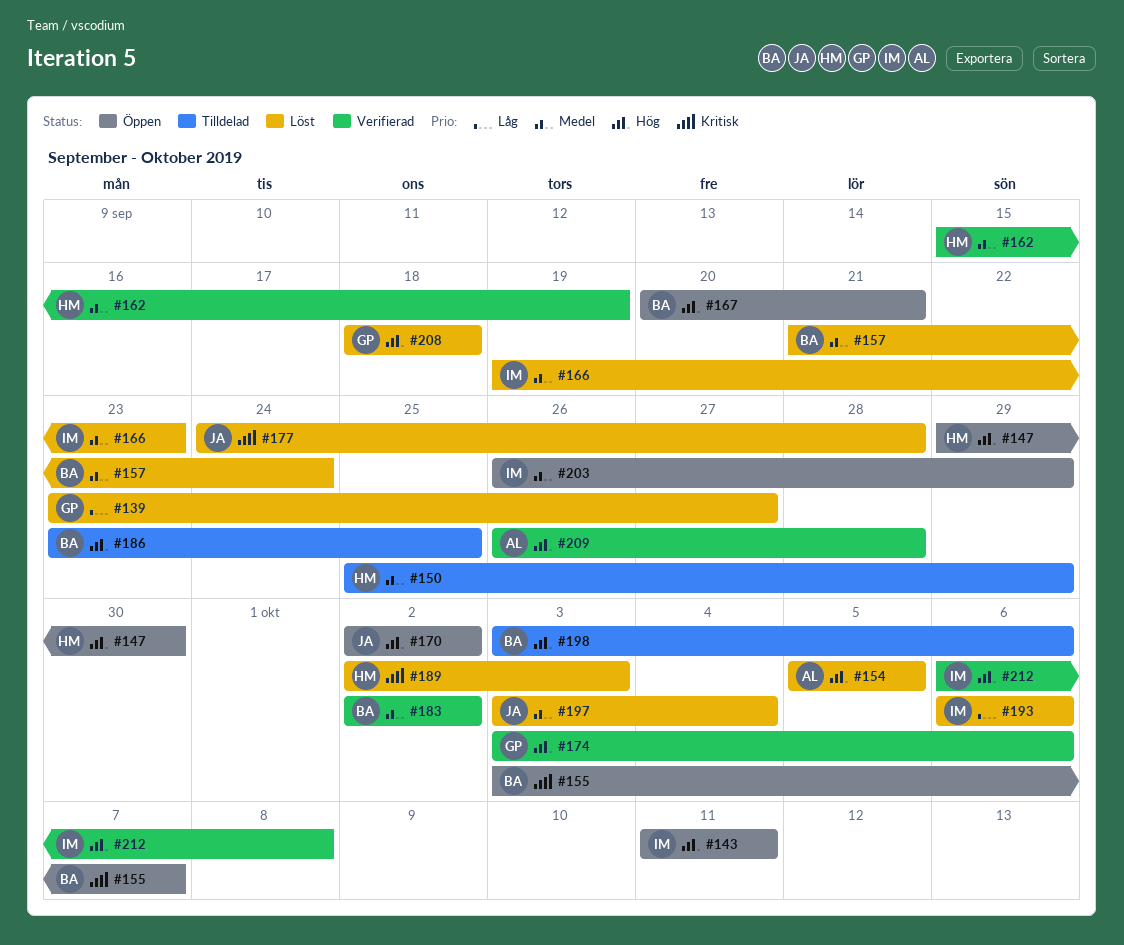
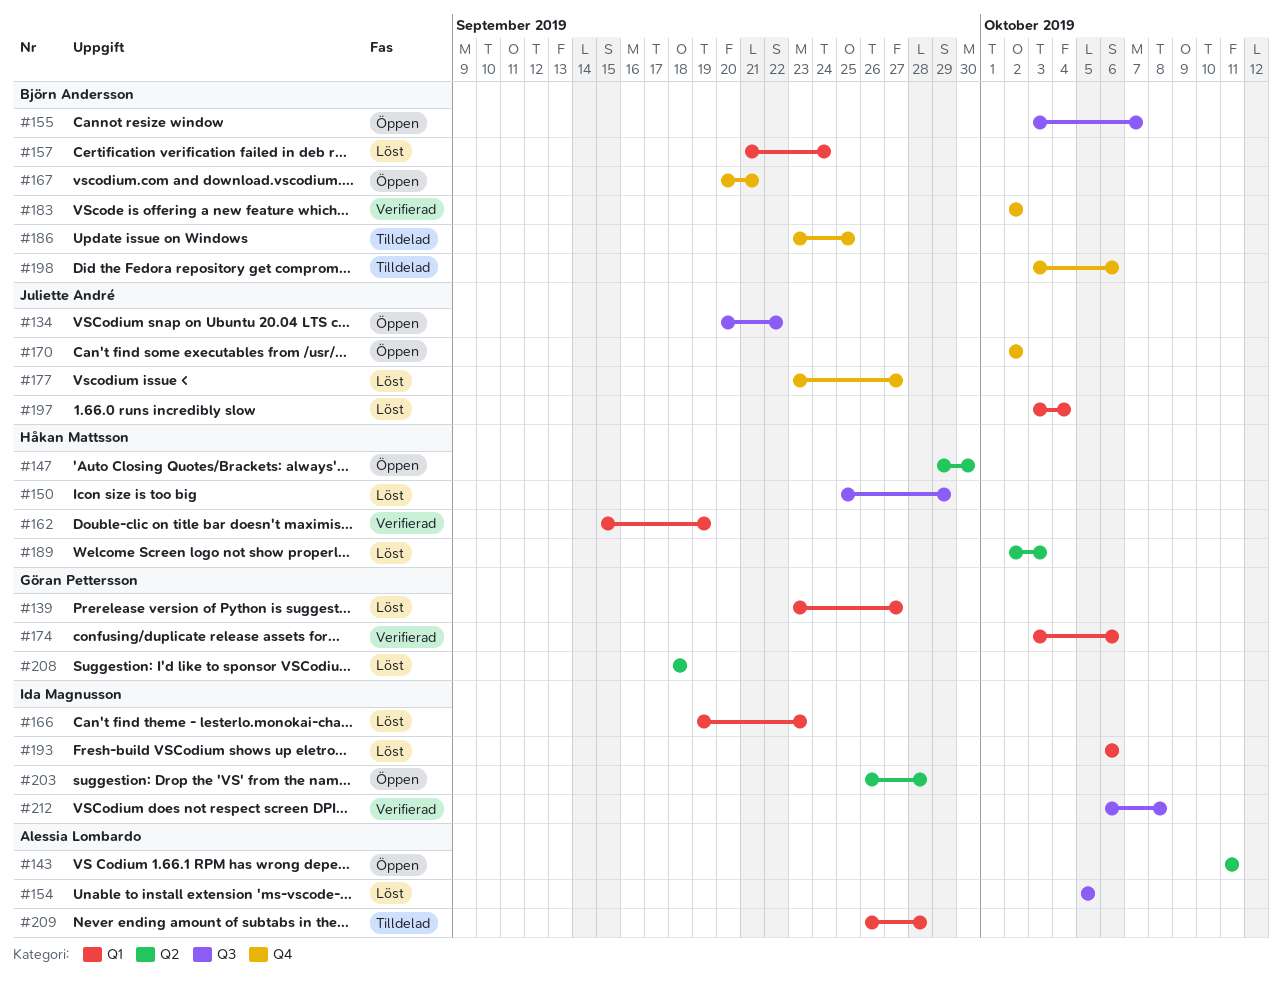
#134: none -> present
#143, owner: Ida Magnusson -> Alessia Lombardo
#150, status: Tilldelad -> Löst
#177, start: Sep 24 -> Sep 23
#177, due: Sep 28 -> Sep 27
#203, due: Sep 29 -> Sep 28
#209, status: Verifierad -> Tilldelad

